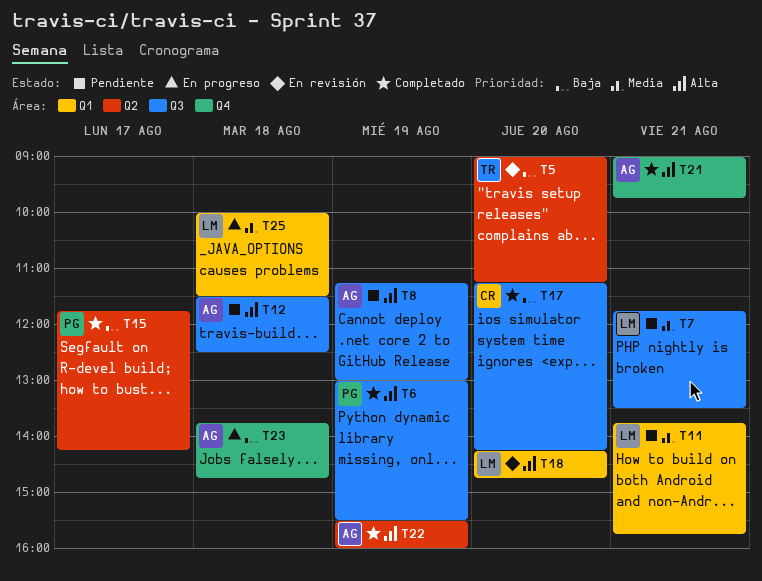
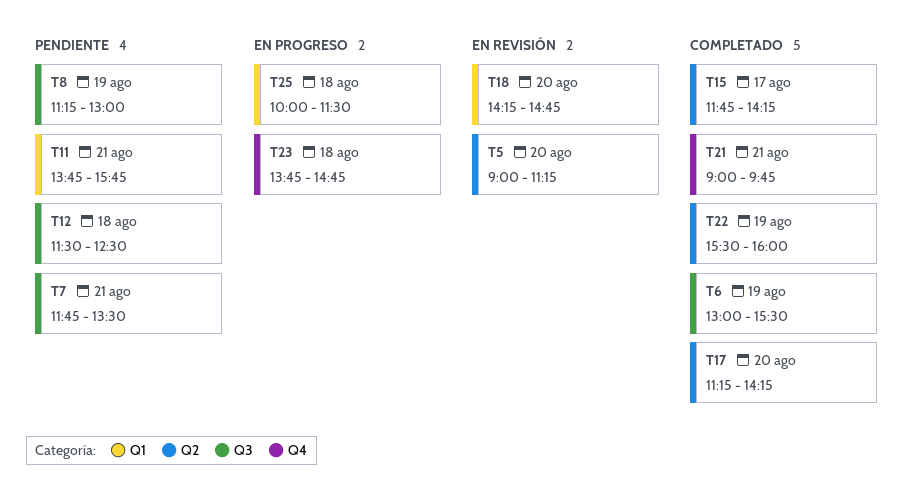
T17, label: Q3 -> Q2

